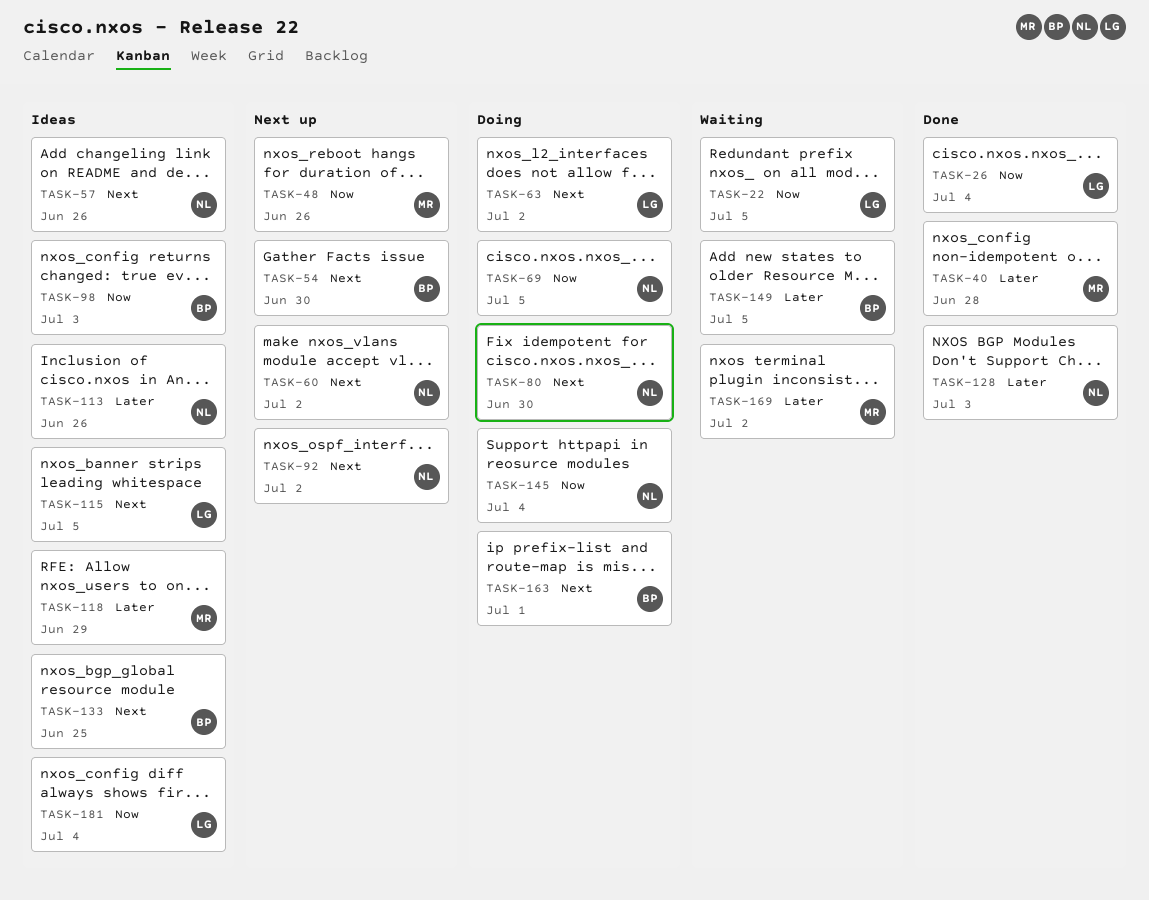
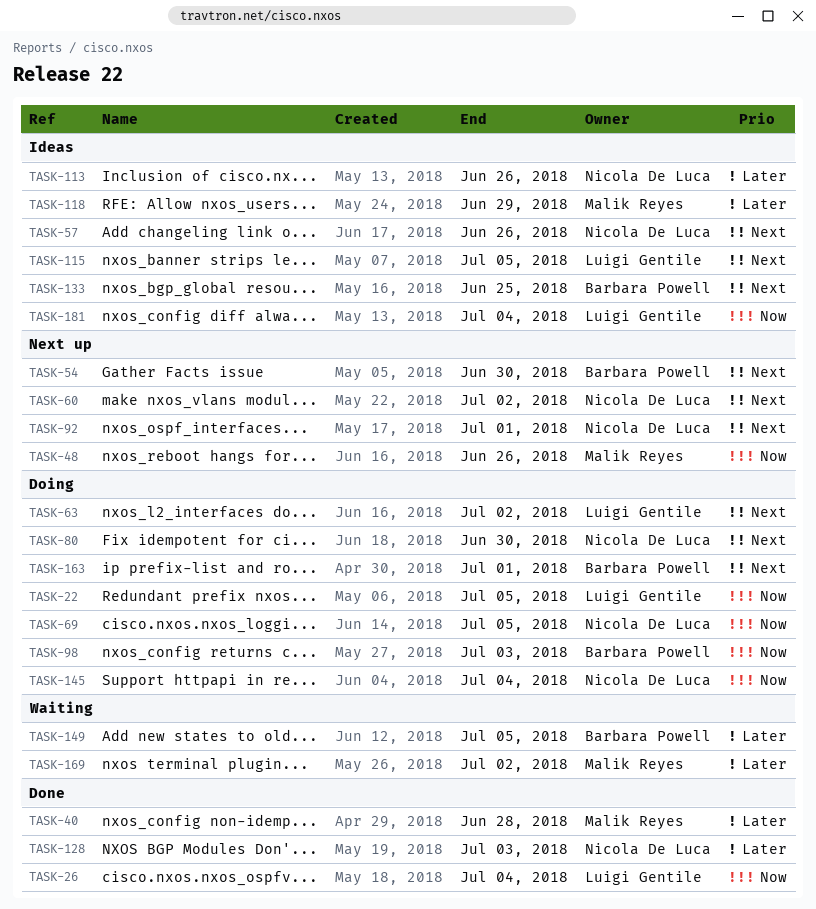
TASK-22, status: Waiting -> Doing
TASK-92, due: Jul 2 -> Jul 1
TASK-98, status: Ideas -> Doing

